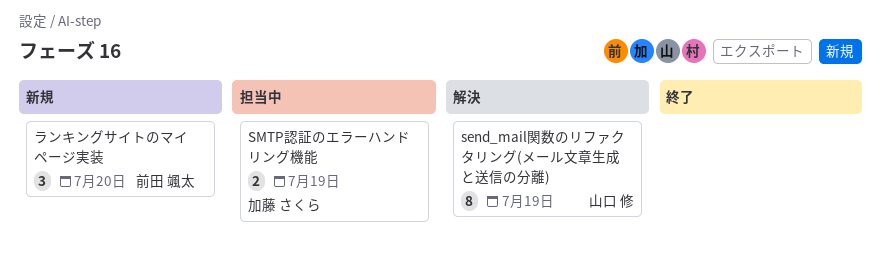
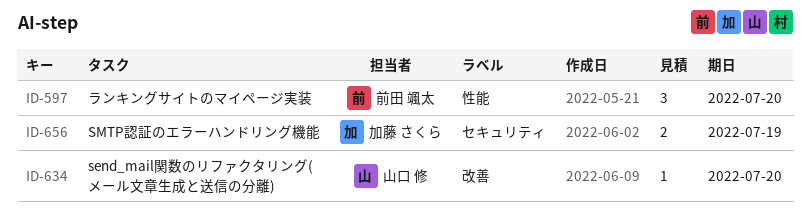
send_mail関数のリファクタリング(メール文章生成と送信の分離), estimate: 8 -> 1
send_mail関数のリファクタリング(メール文章生成と送信の分離), due: Jul 19 -> Jul 20

